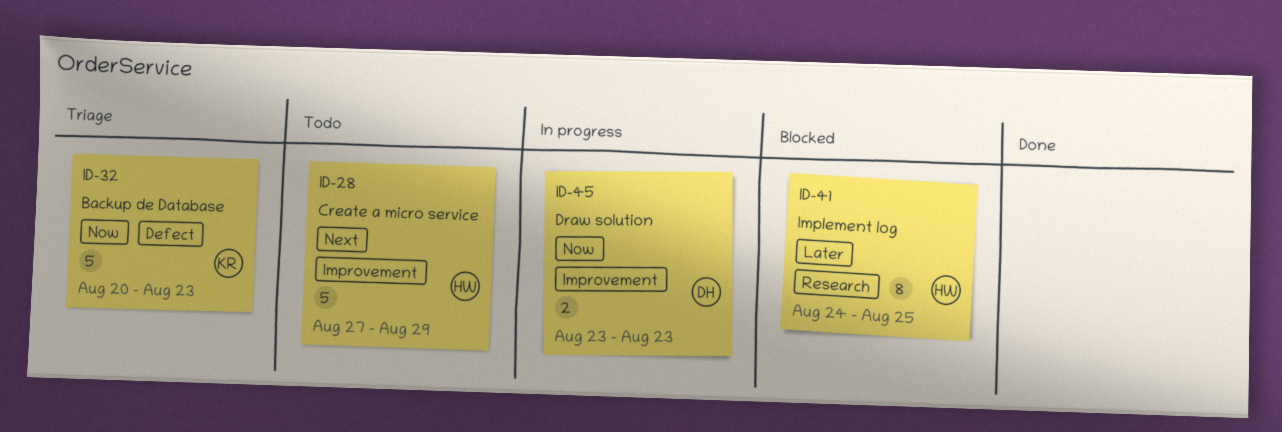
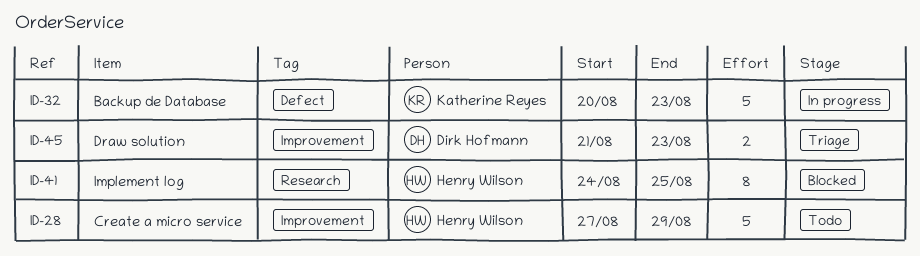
ID-32, status: Triage -> In progress
ID-45, status: In progress -> Triage
ID-45, start: Aug 23 -> Aug 21

